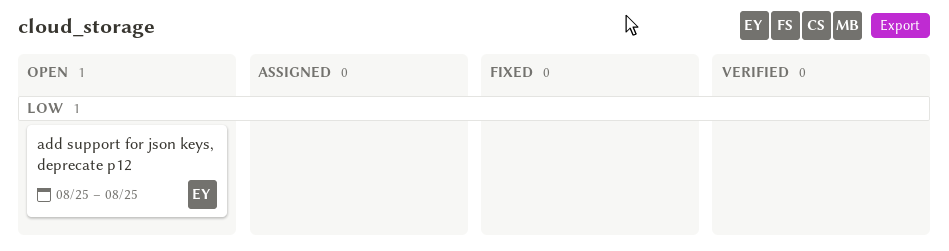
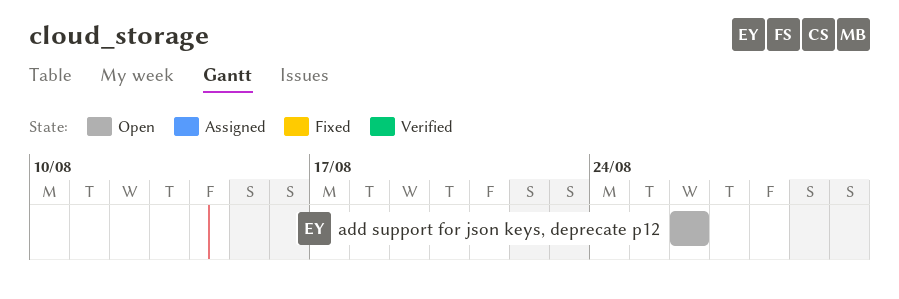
add support for json keys, deprecate p12, start: Aug 25 -> Aug 26
add support for json keys, deprecate p12, due: Aug 25 -> Aug 26

